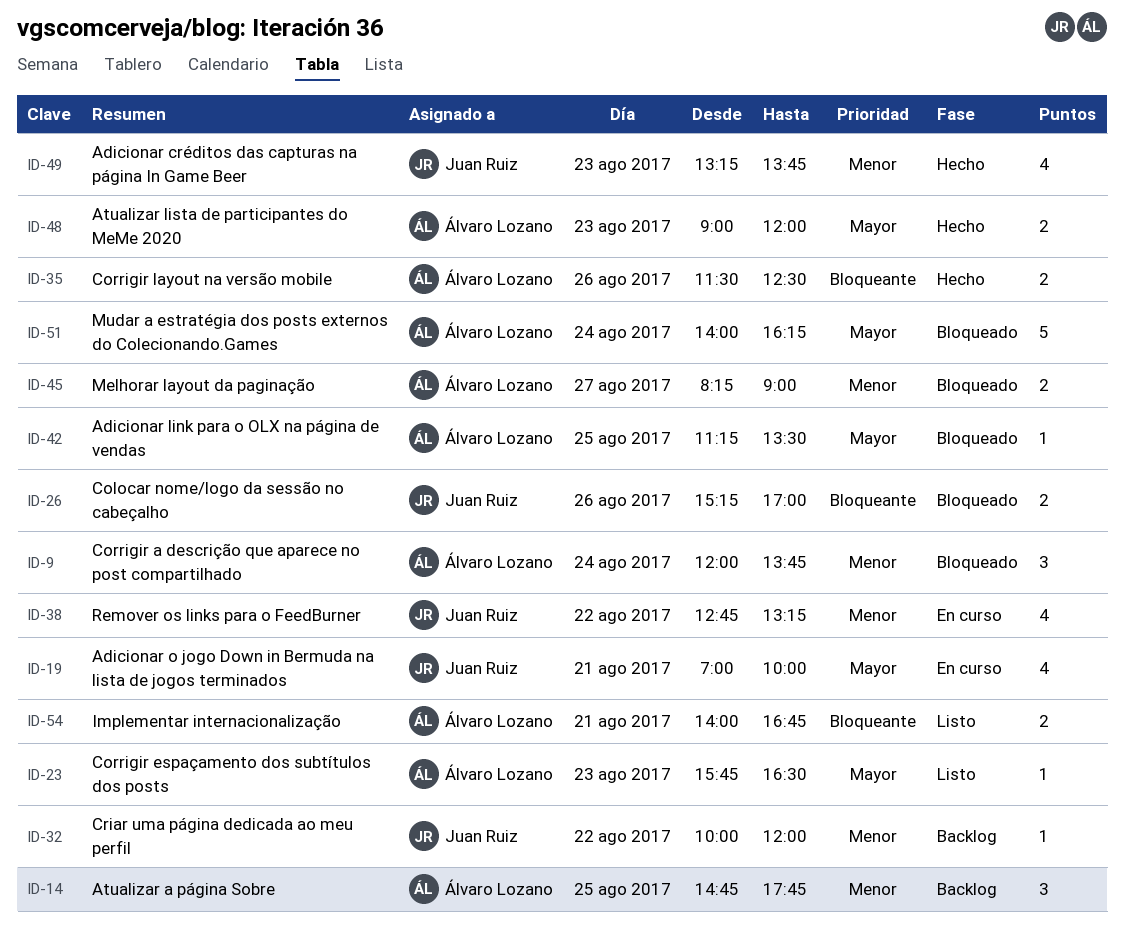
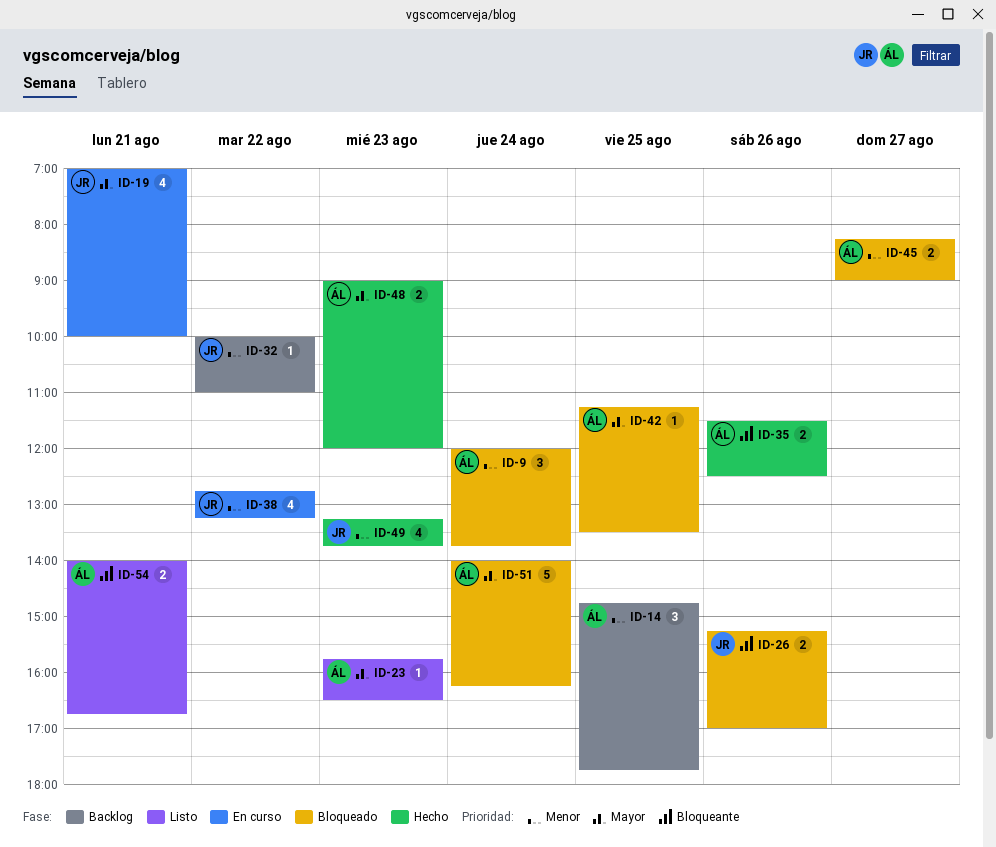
ID-32, ends: 12:00 -> 11:00

